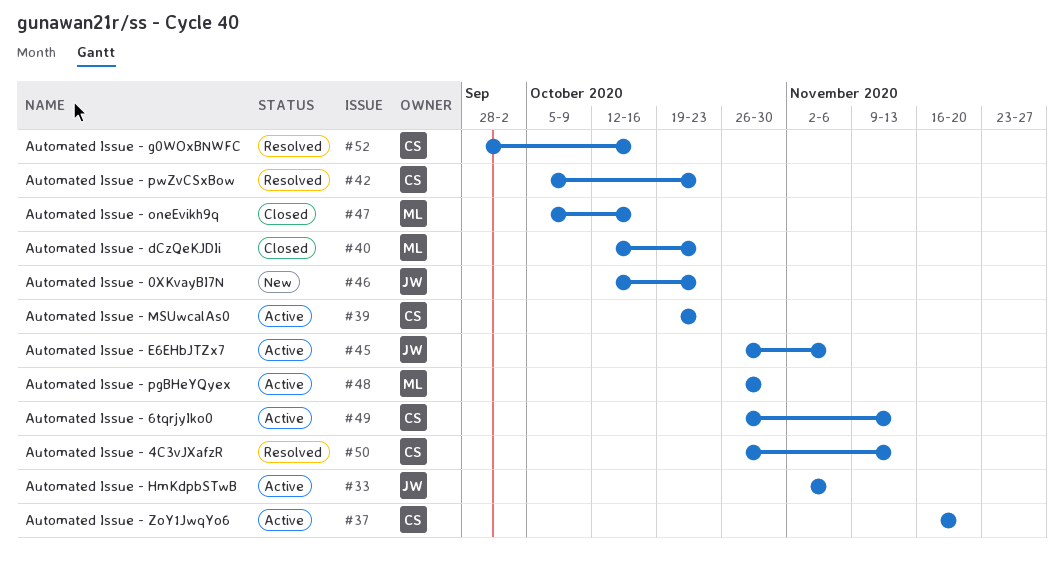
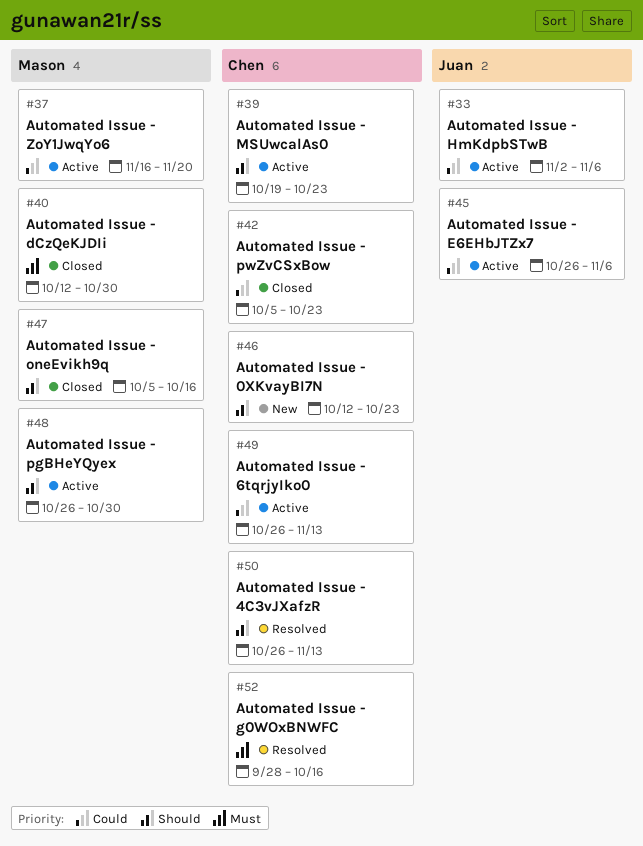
#37, owner: Chen -> Mason
#40, due: Oct 23 -> Oct 30
#42, status: Resolved -> Closed
#46, owner: Juan -> Chen

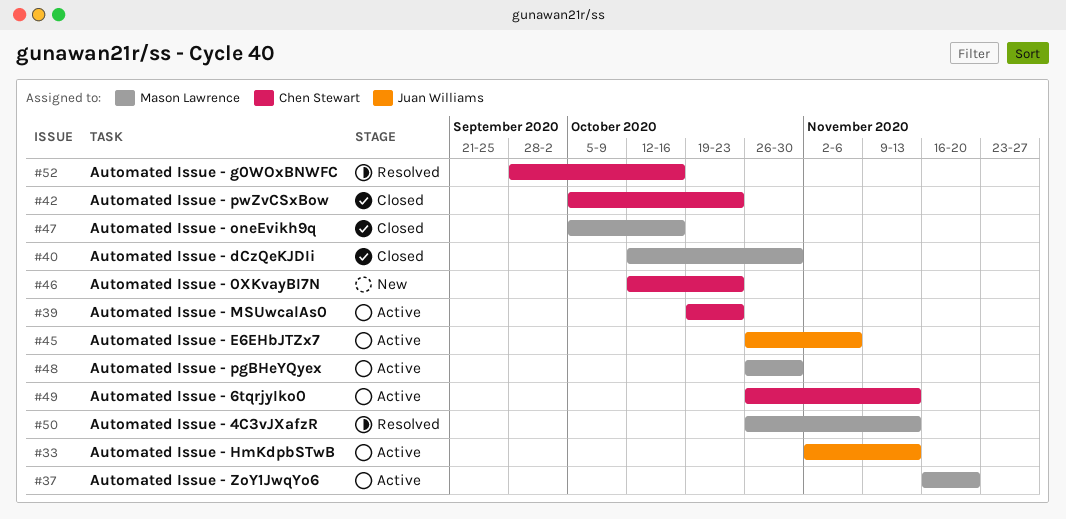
#33, due: Nov 6 -> Nov 13
#50, owner: Chen Stewart -> Mason Lawrence

